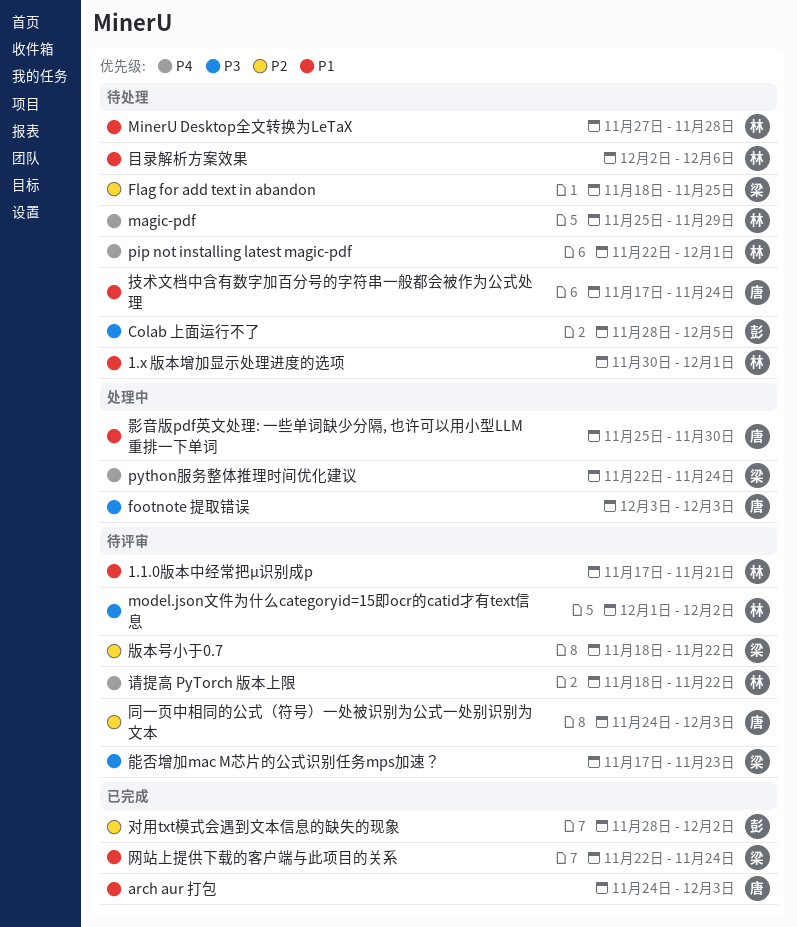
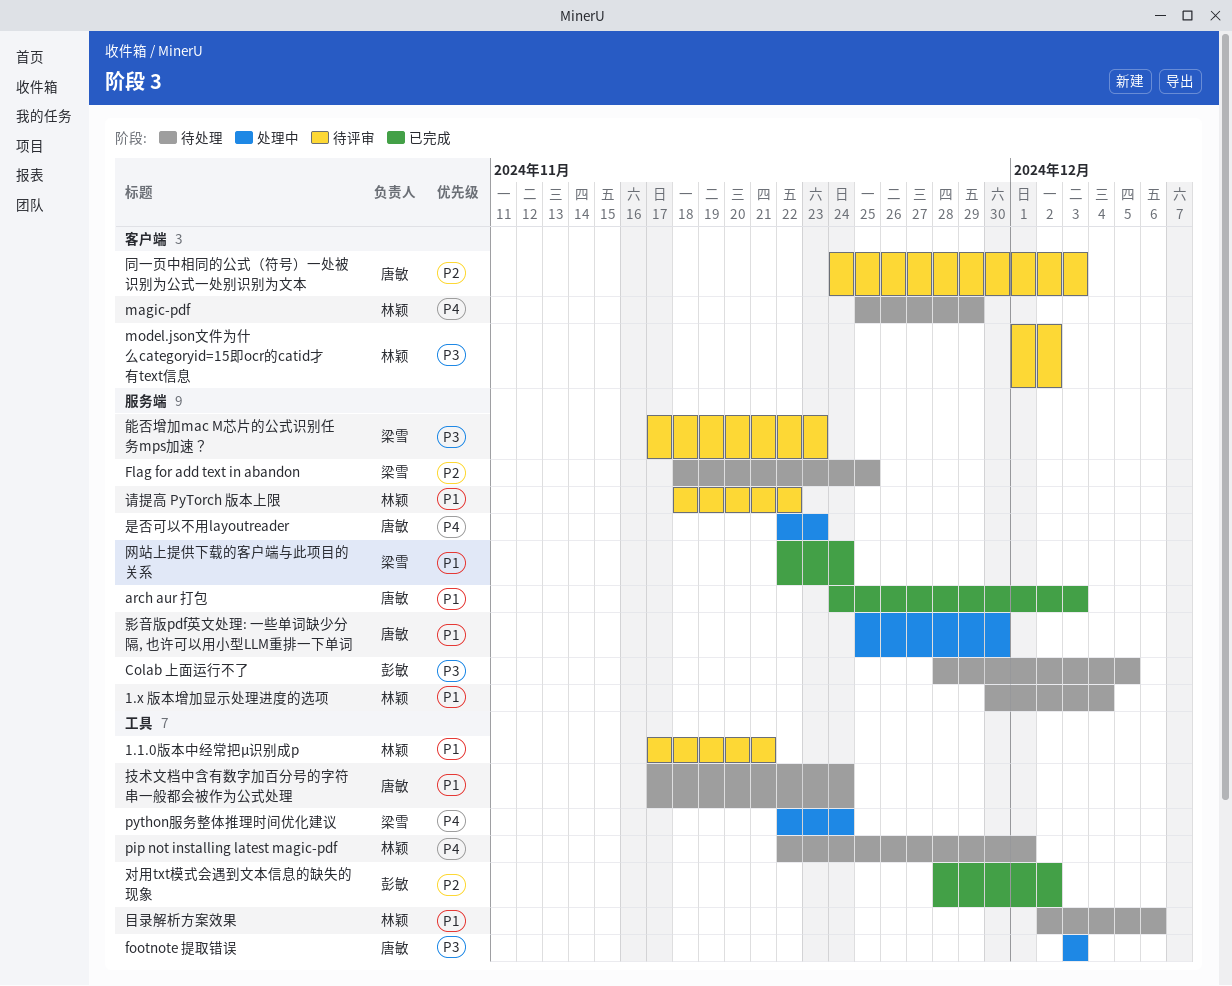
1.x 版本增加显示处理进度的选项, due: Dec 1 -> Dec 4
MinerU Desktop全文转换为LeTaX: present -> none
是否可以不用layoutreader: none -> present
版本号小于0.7: present -> none
请提高 PyTorch 版本上限, priority: P4 -> P1

